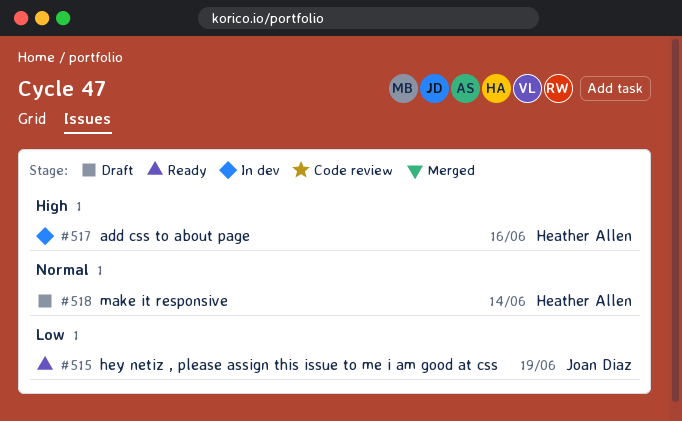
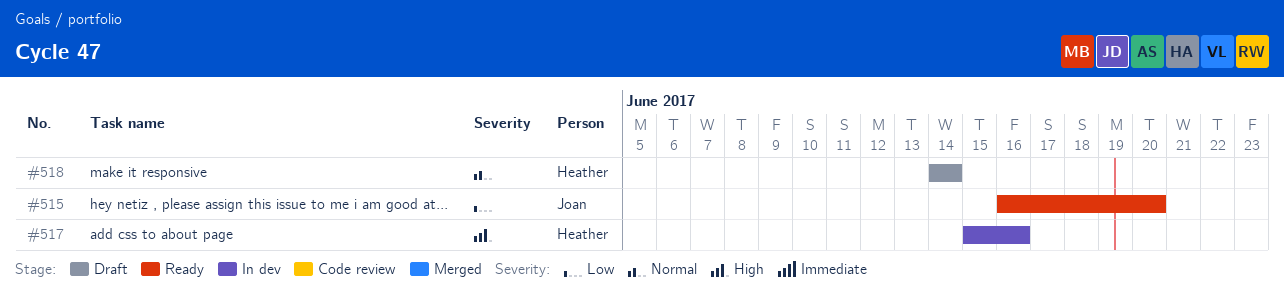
#515, due: Jun 19 -> Jun 20

